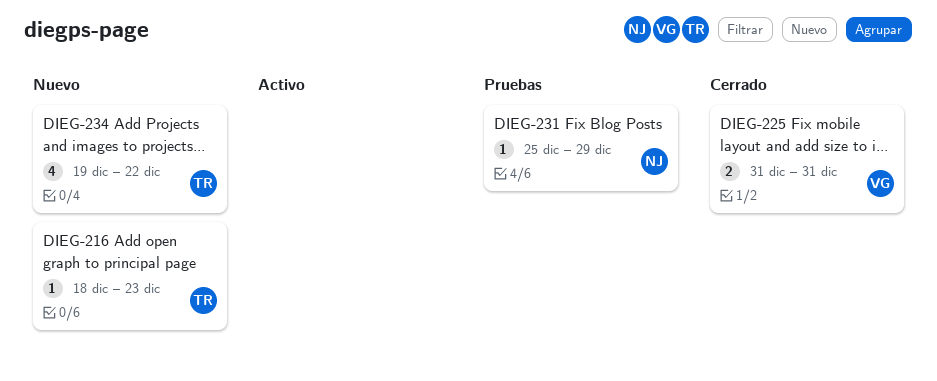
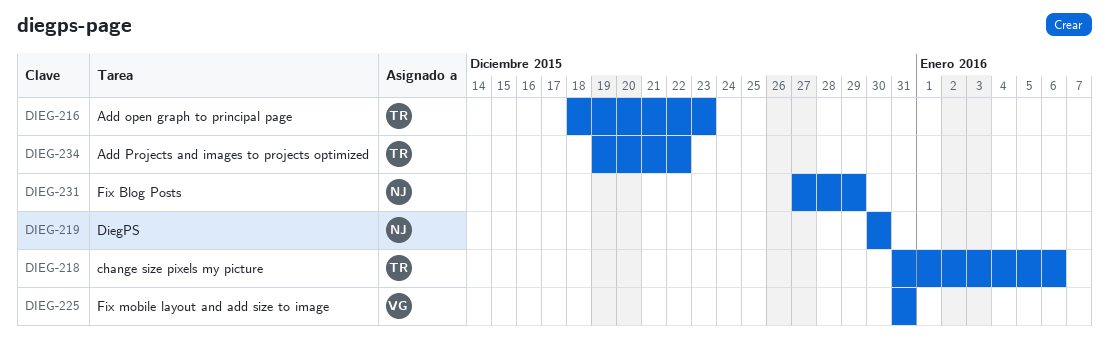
DIEG-218: none -> present
DIEG-219: none -> present
DIEG-231, start: Dec 25 -> Dec 27

